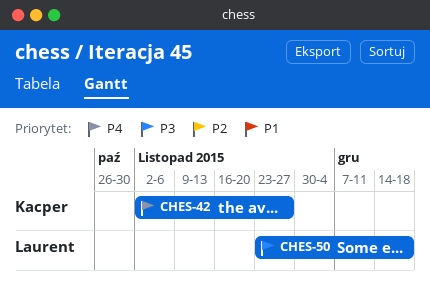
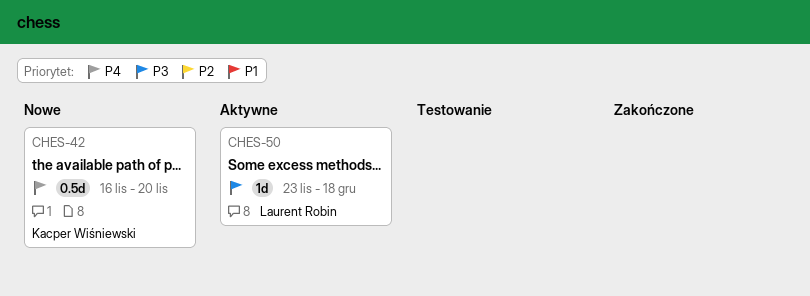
CHES-42, start: Nov 2 -> Nov 16
CHES-42, due: Nov 27 -> Nov 20

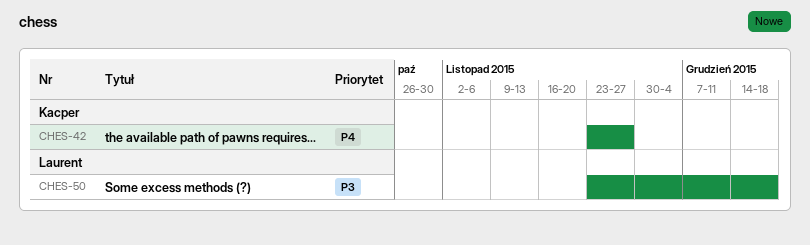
CHES-42, start: Nov 16 -> Nov 23
CHES-42, due: Nov 20 -> Nov 27

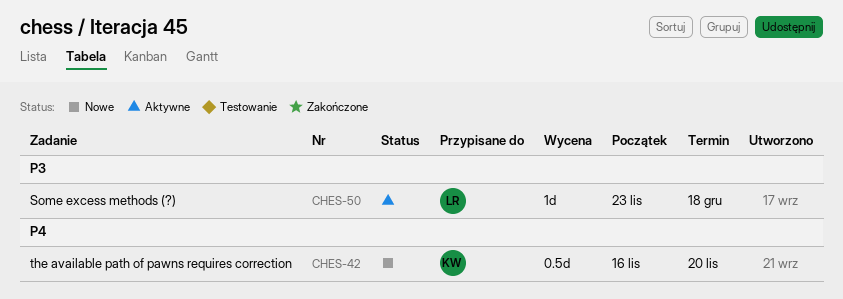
CHES-42, start: Nov 23 -> Nov 16
CHES-42, due: Nov 27 -> Nov 20

